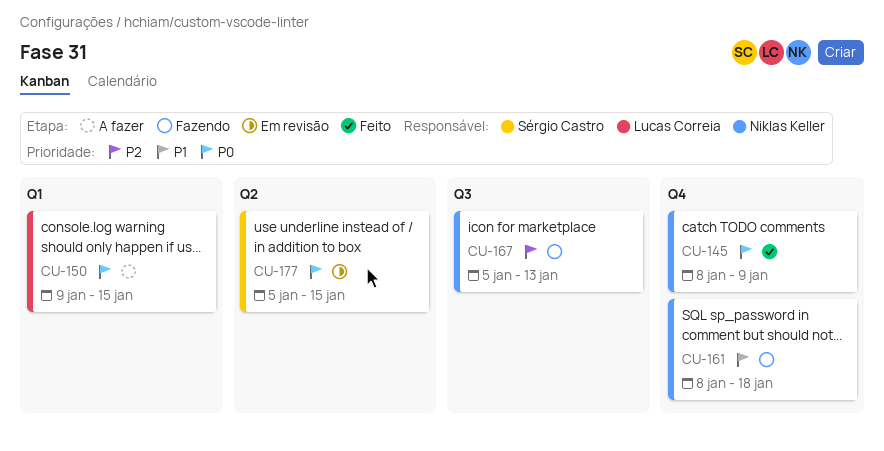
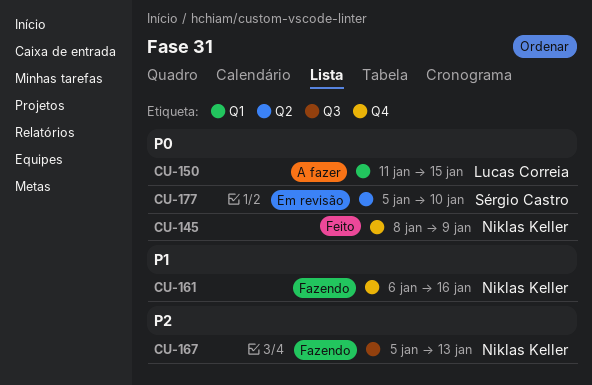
CU-150, start: Jan 9 -> Jan 11
CU-161, start: Jan 8 -> Jan 6
CU-161, due: Jan 18 -> Jan 16
CU-177, due: Jan 15 -> Jan 10

